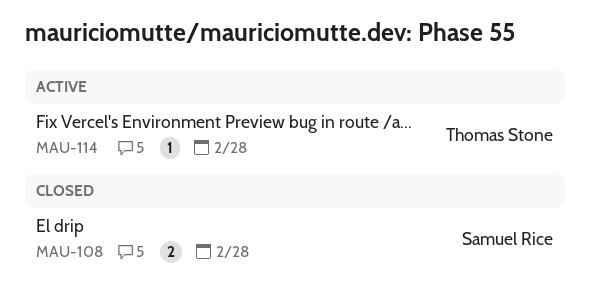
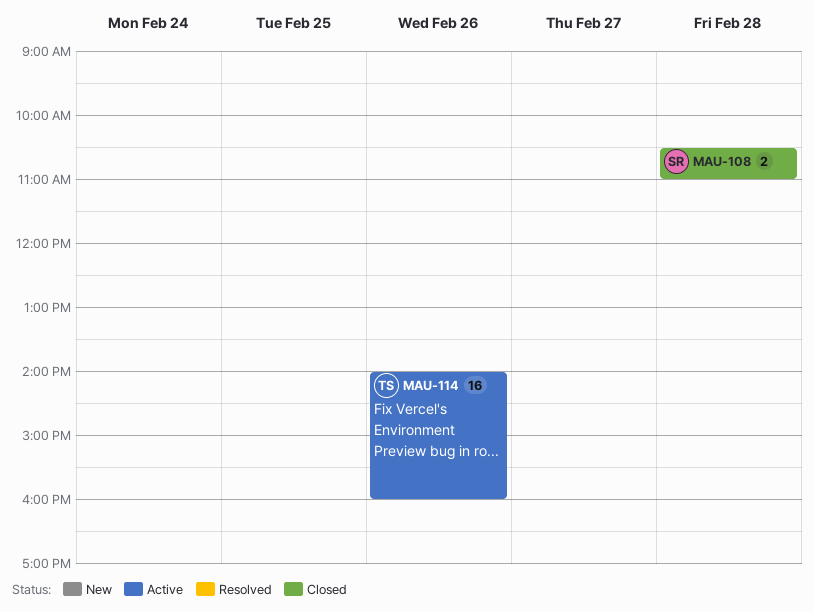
MAU-114, estimate: 1 -> 16
MAU-114, day: Feb 28 -> Feb 26

